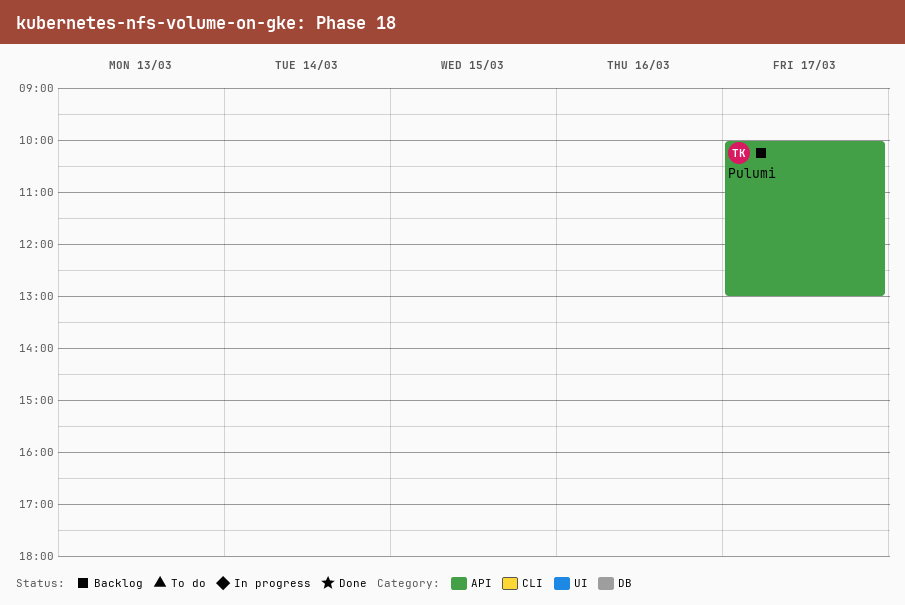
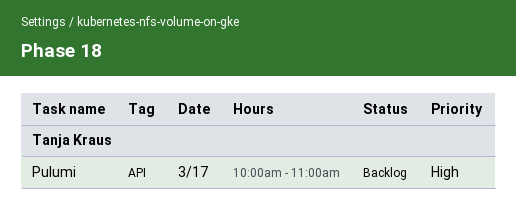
Pulumi, ends: 13:00 -> 11:00

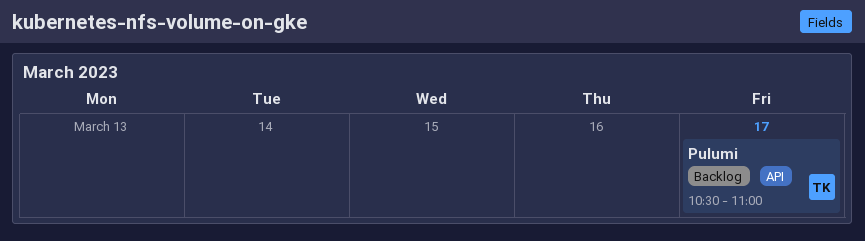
Pulumi, begins: 10:00 -> 10:30

